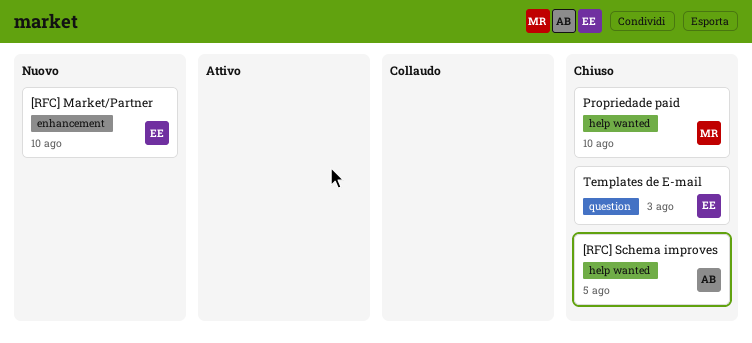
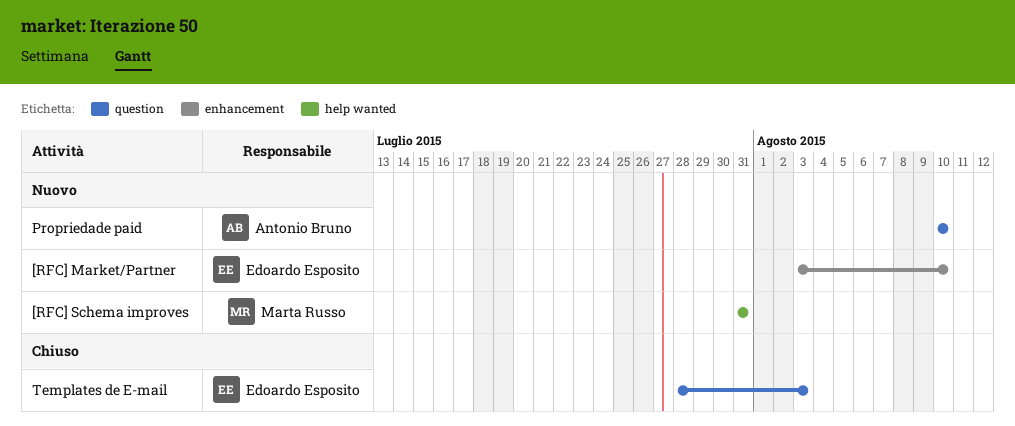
[RFC] Schema improves, status: Chiuso -> Nuovo
[RFC] Schema improves, owner: Antonio Bruno -> Marta Russo
[RFC] Schema improves, due: Aug 5 -> Jul 31
Propriedade paid, status: Chiuso -> Nuovo
Propriedade paid, owner: Marta Russo -> Antonio Bruno
Propriedade paid, label: help wanted -> question

